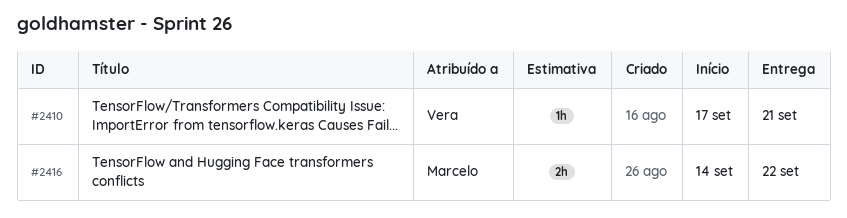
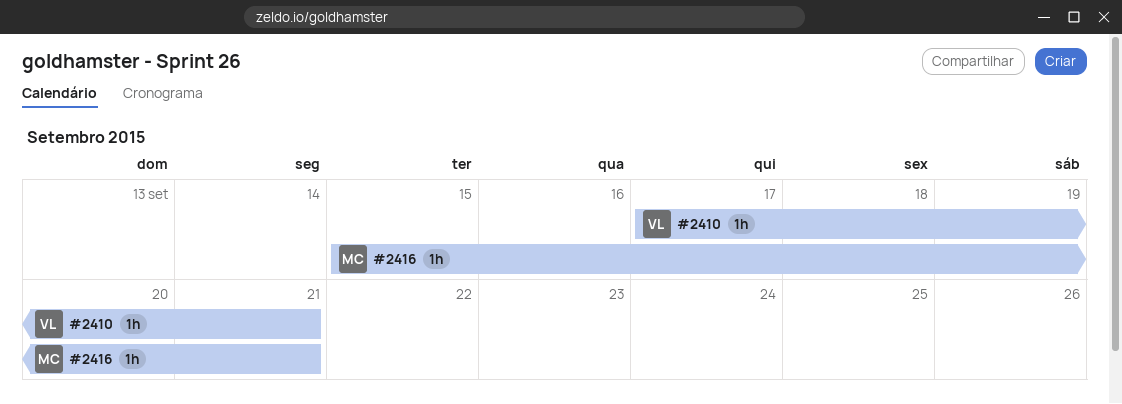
#2416, estimate: 2h -> 1h
#2416, start: Sep 14 -> Sep 15
#2416, due: Sep 22 -> Sep 21

